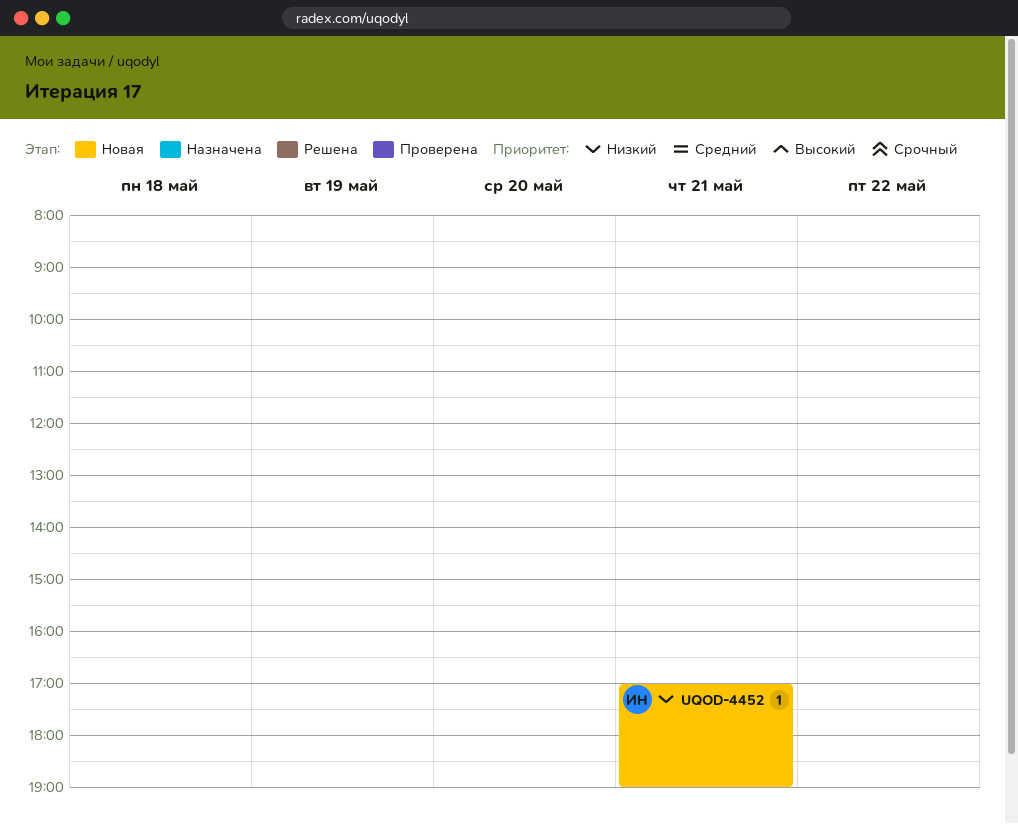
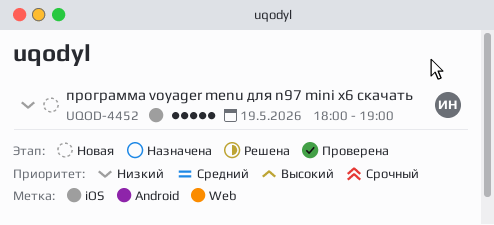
UQOD-4452, estimate: 1 -> 5
UQOD-4452, day: May 21 -> May 19
UQOD-4452, begins: 17:00 -> 18:00

